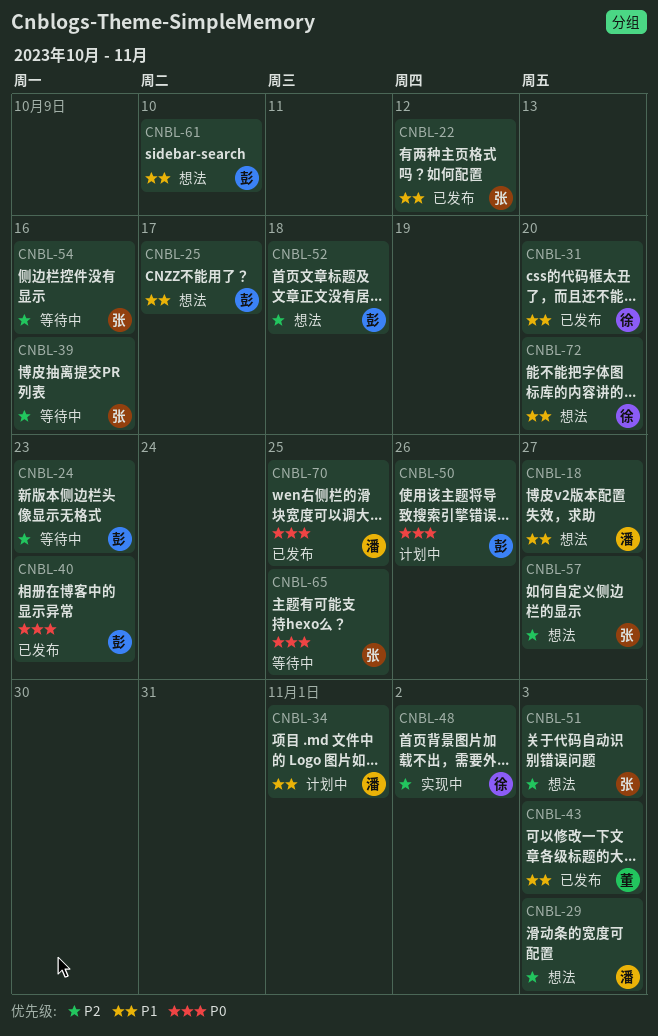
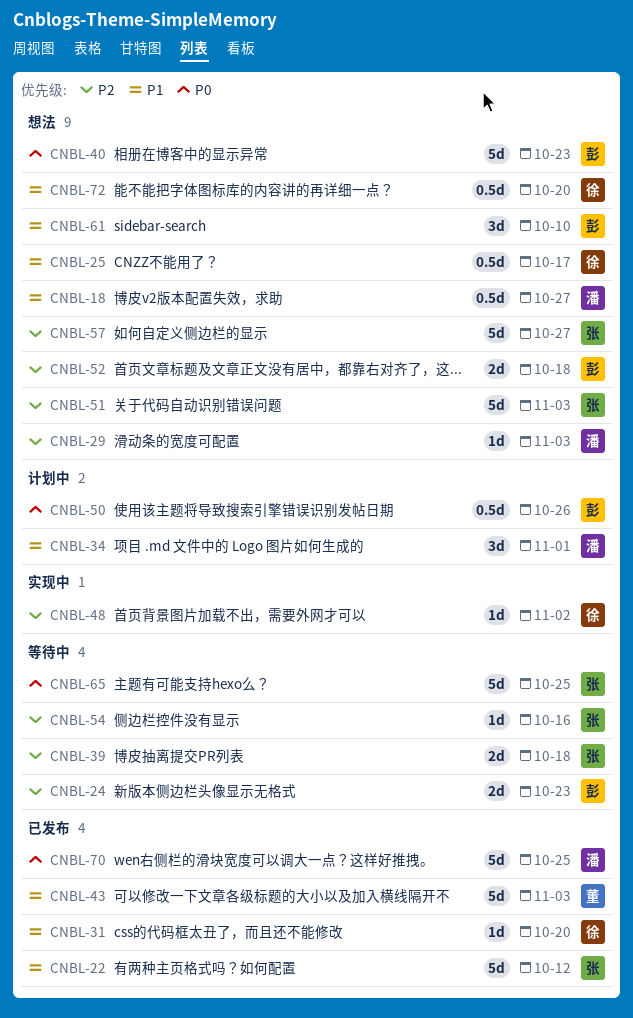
CNBL-25, owner: 彭 -> 徐
CNBL-39, due: Oct 16 -> Oct 18
CNBL-40, status: 已发布 -> 想法

